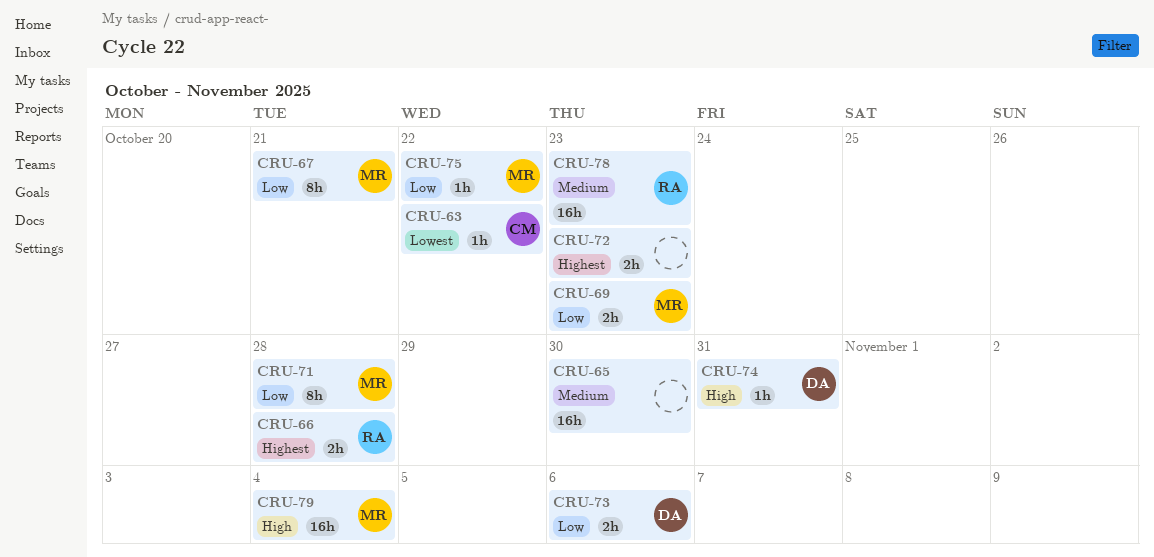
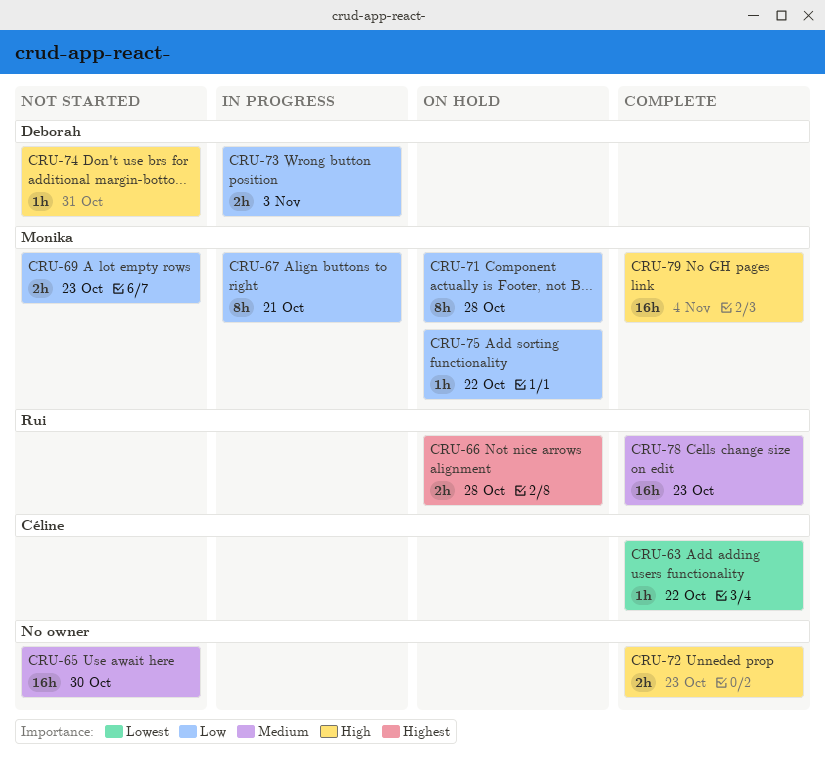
CRU-72, priority: Highest -> High
CRU-73, due: Nov 6 -> Nov 3

